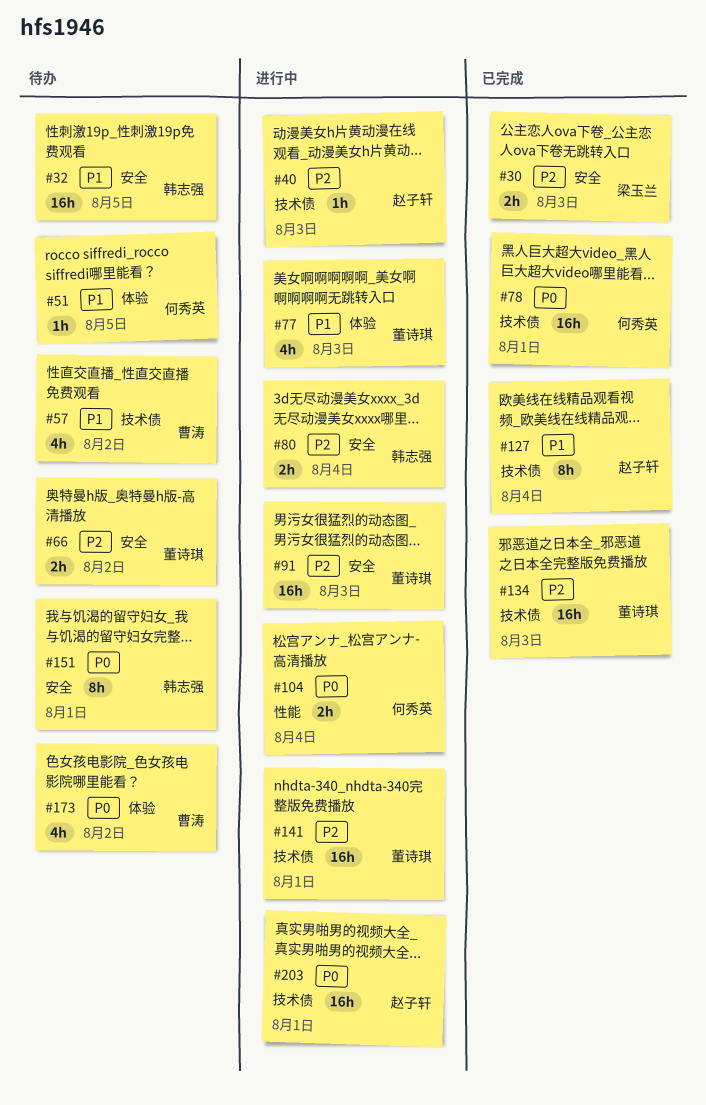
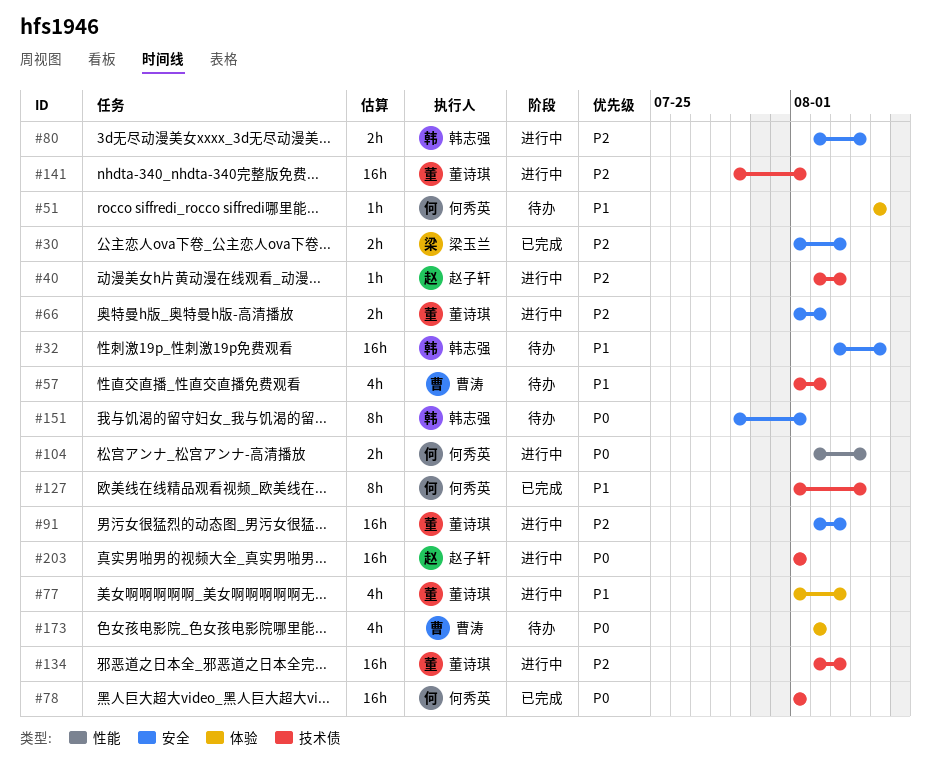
#66, status: 待办 -> 进行中
#127, owner: 赵子轩 -> 何秀英
#134, status: 已完成 -> 进行中

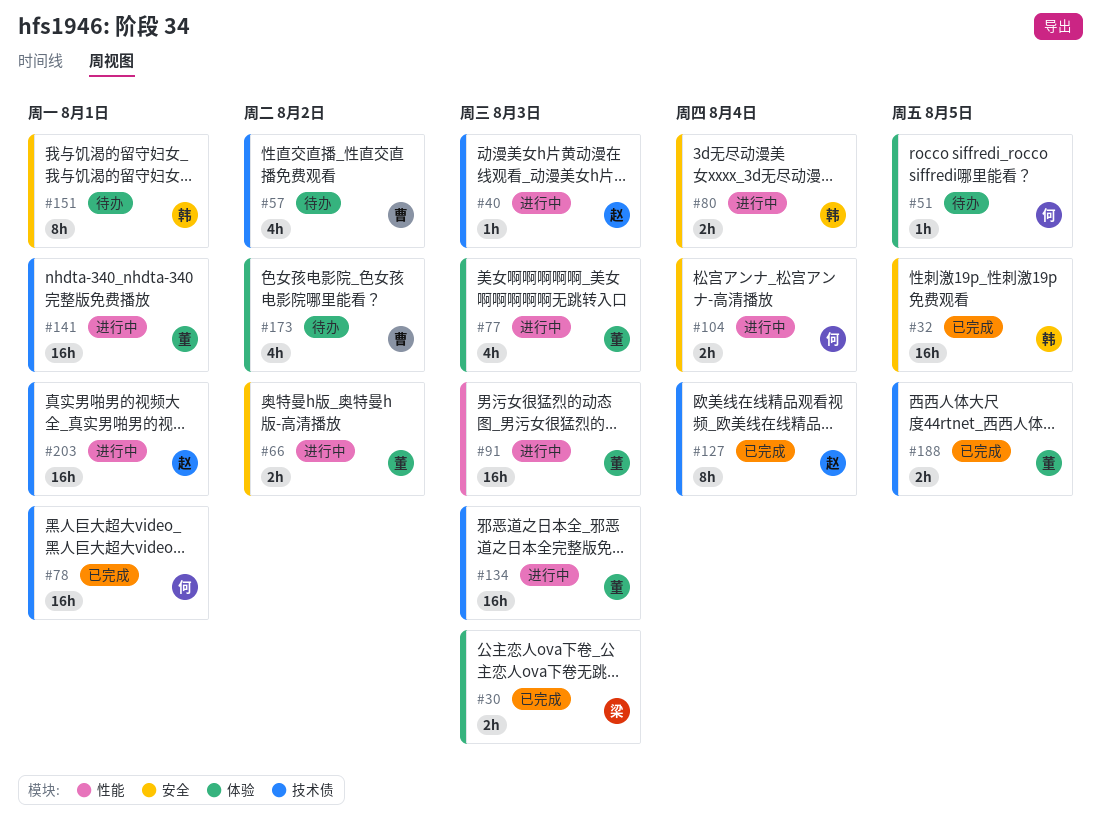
#30, label: 安全 -> 体验
#32, status: 待办 -> 已完成
#91, label: 安全 -> 性能
#104, label: 性能 -> 安全
#127, owner: 何秀英 -> 赵子轩
#188: none -> present

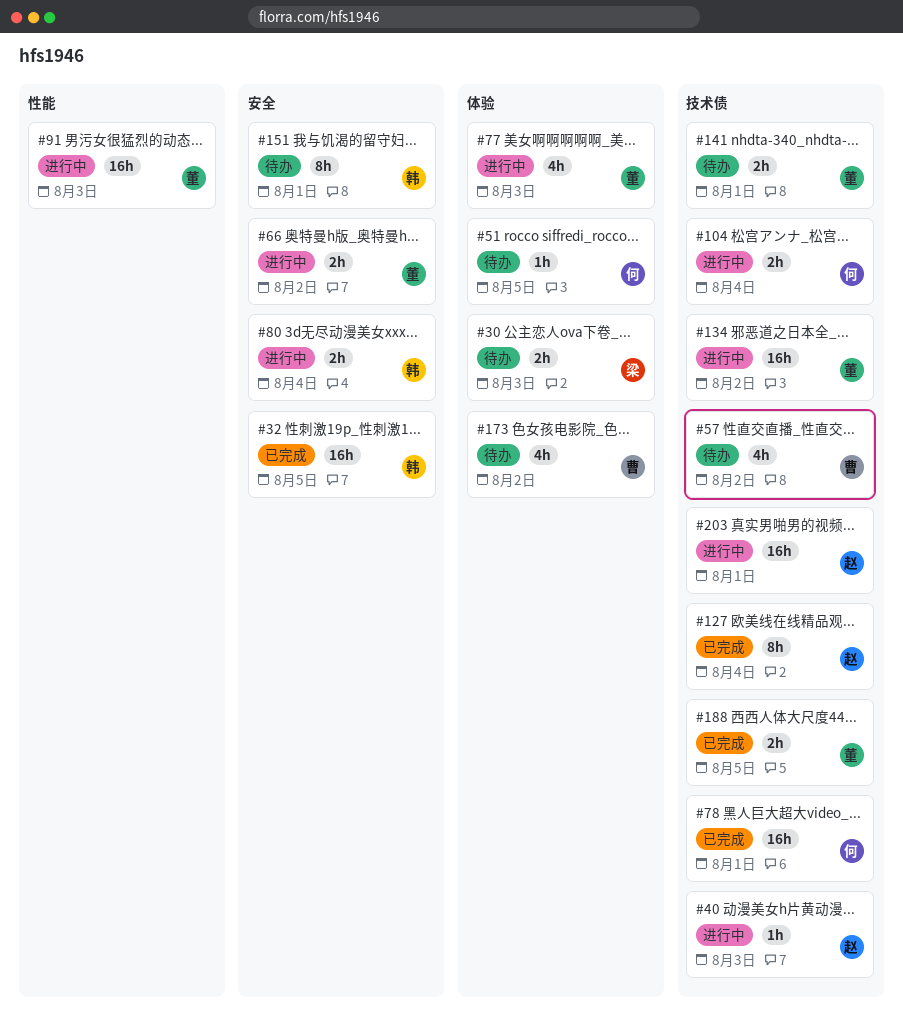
#30, status: 已完成 -> 待办
#104, label: 安全 -> 技术债
#134, due: Aug 3 -> Aug 2
#141, status: 进行中 -> 待办
#141, estimate: 16h -> 2h

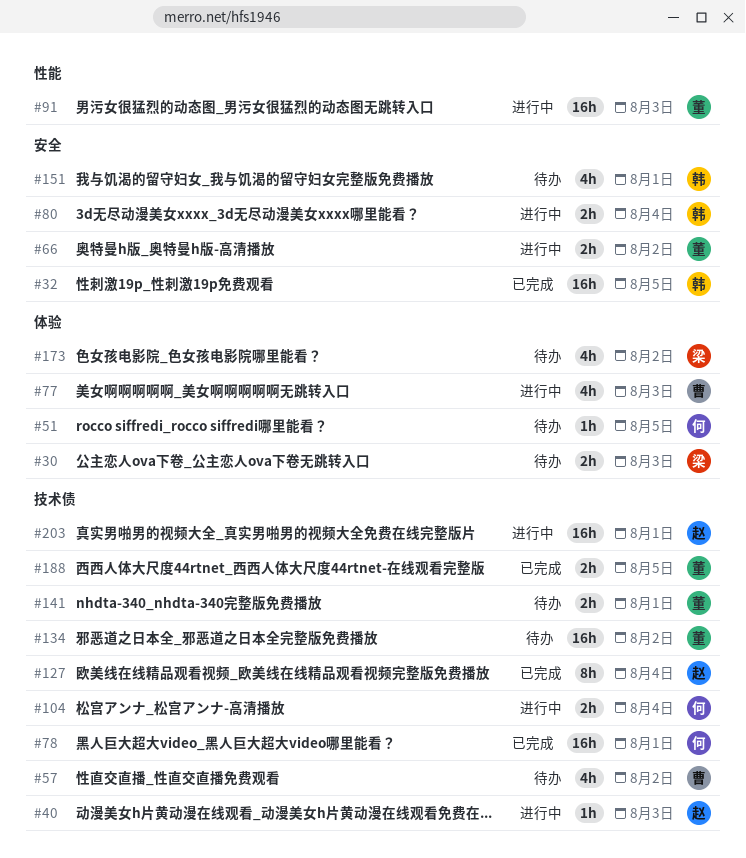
#77, owner: 董 -> 曹
#134, status: 进行中 -> 待办
#151, estimate: 8h -> 4h
#173, owner: 曹 -> 梁

